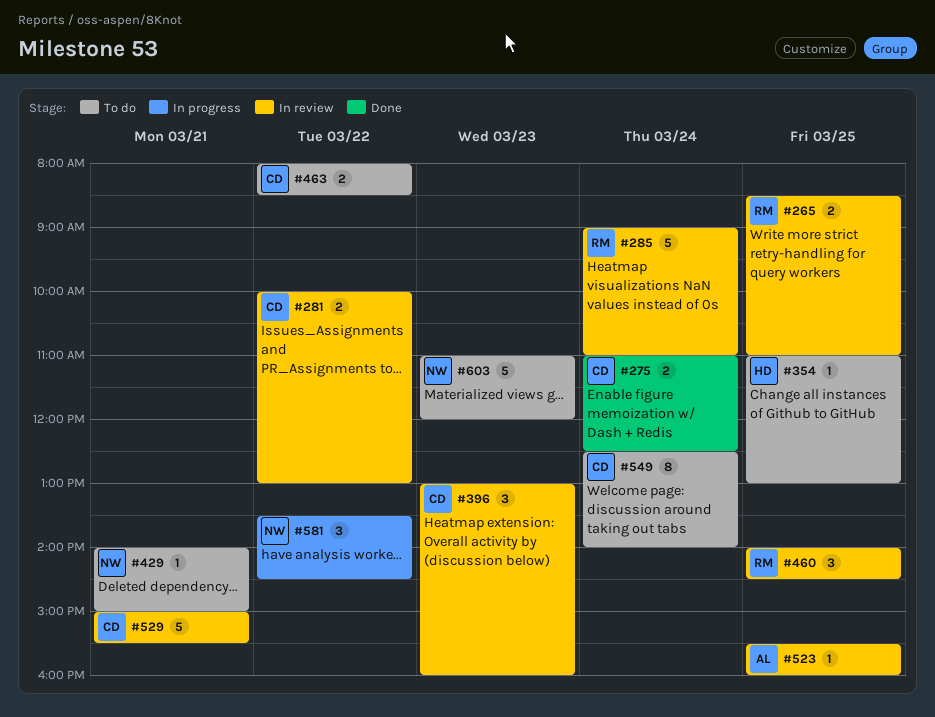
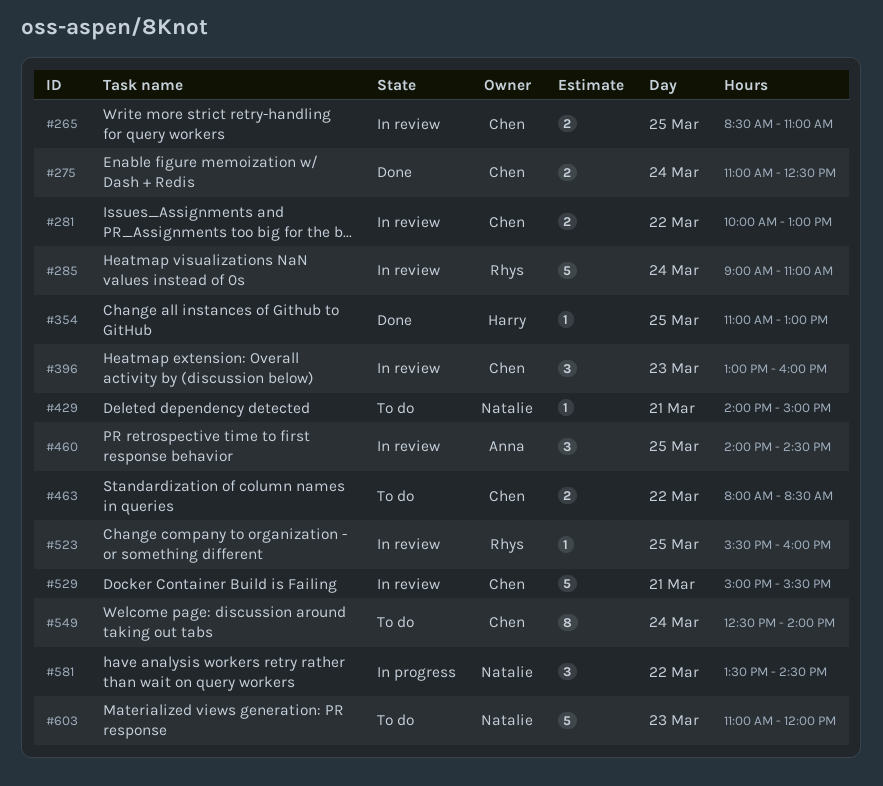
#265, owner: Rhys -> Chen
#354, status: To do -> Done
#460, owner: Rhys -> Anna
#523, owner: Anna -> Rhys

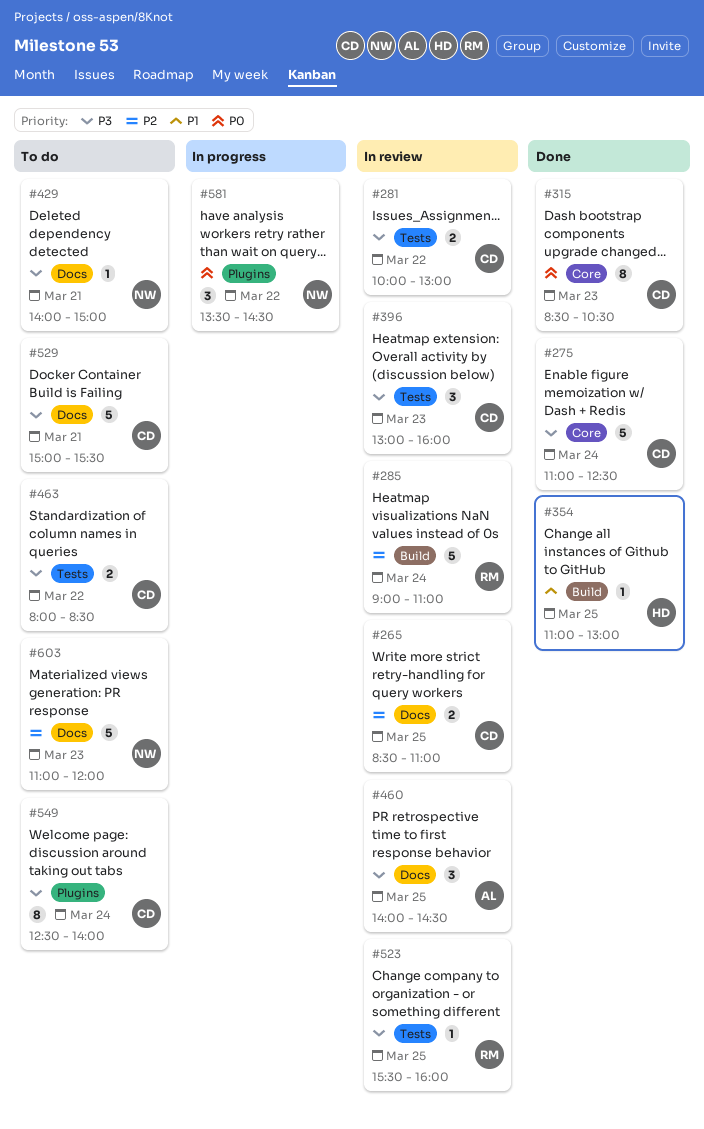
#275, estimate: 2 -> 5
#315: none -> present
#529, status: In review -> To do

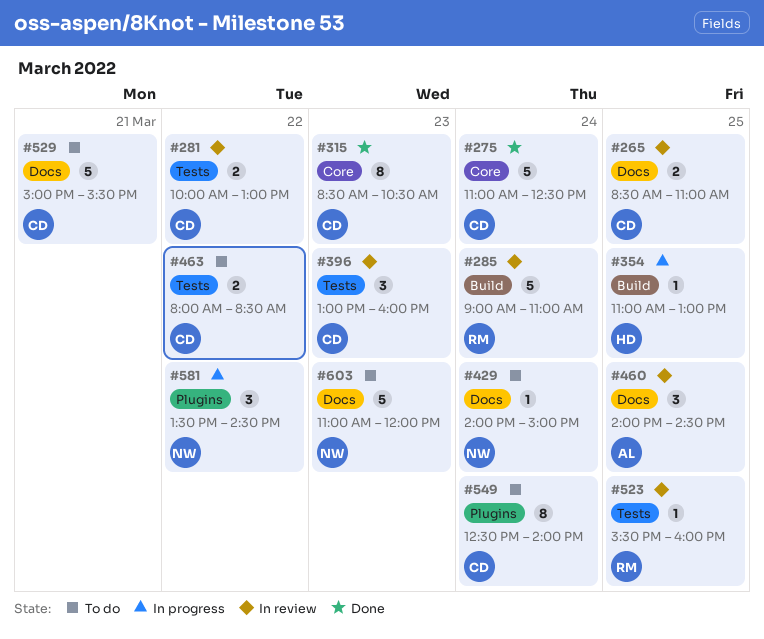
#354, status: Done -> In progress
#429, day: Mar 21 -> Mar 24

